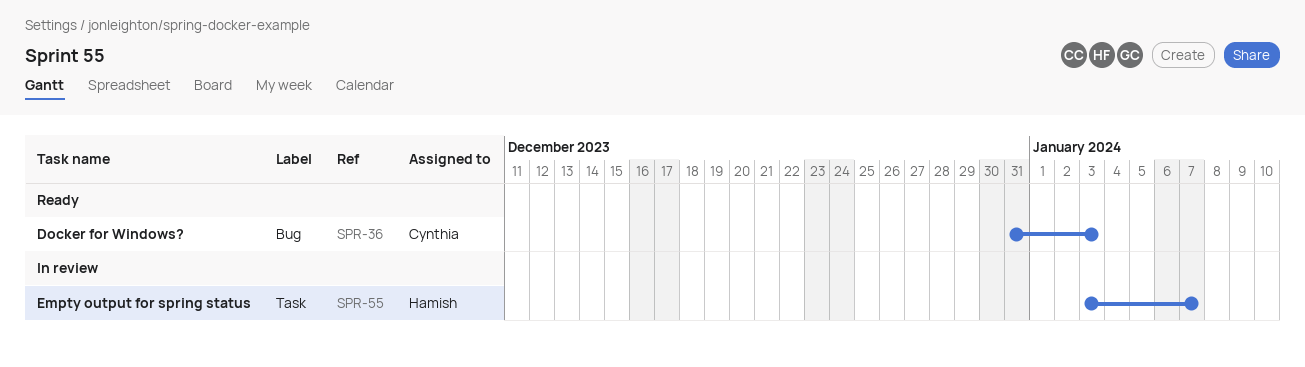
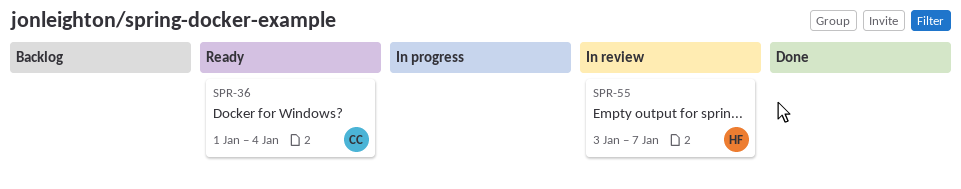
SPR-36, start: Dec 31 -> Jan 1
SPR-36, due: Jan 3 -> Jan 4

